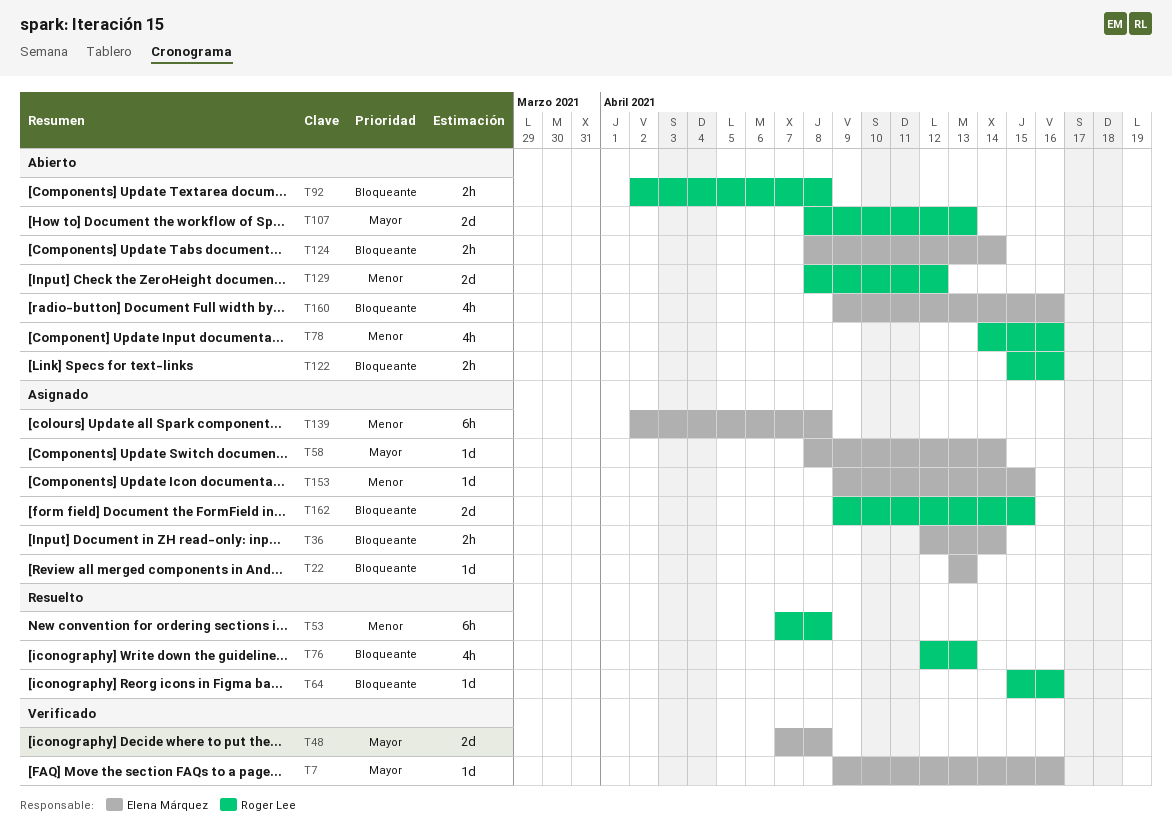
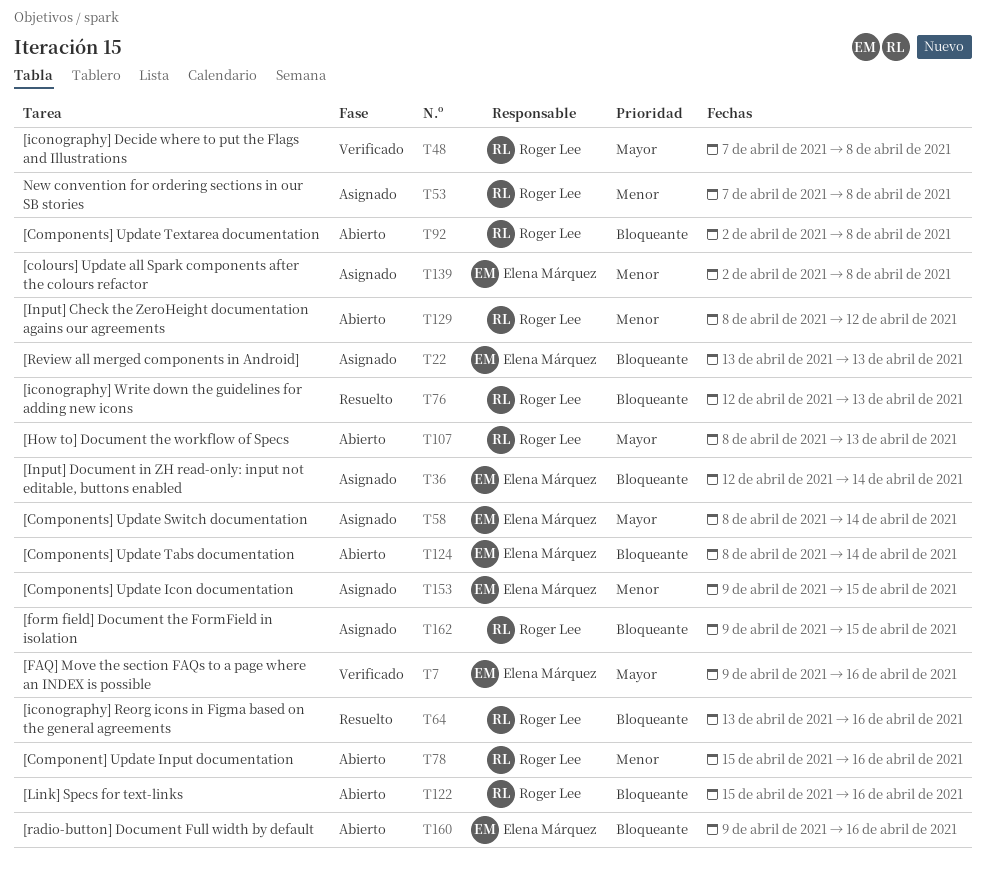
T48, owner: Elena Márquez -> Roger Lee
T53, status: Resuelto -> Asignado
T64, start: Apr 15 -> Apr 13
T78, start: Apr 14 -> Apr 15

